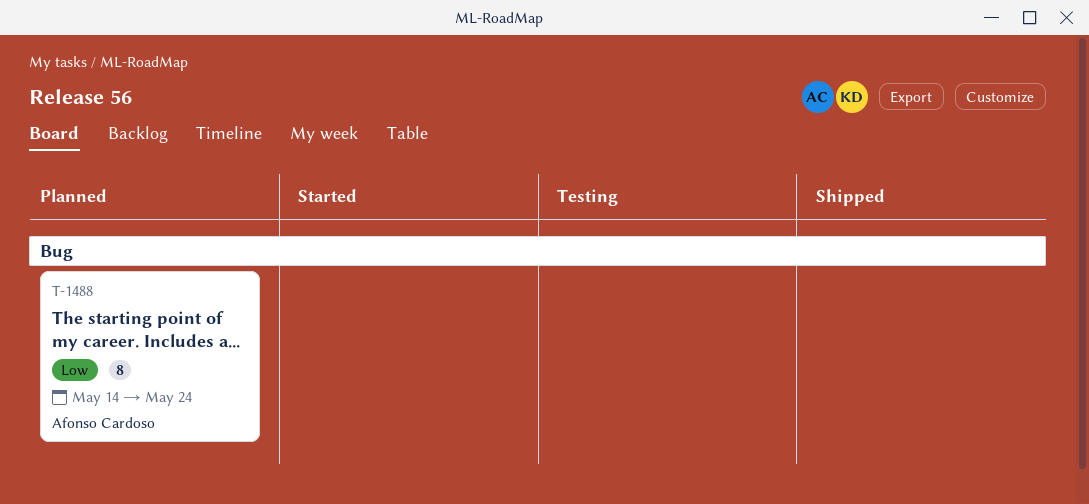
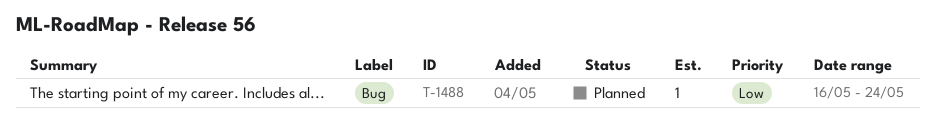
T-1488, estimate: 8 -> 1
T-1488, start: May 14 -> May 16

